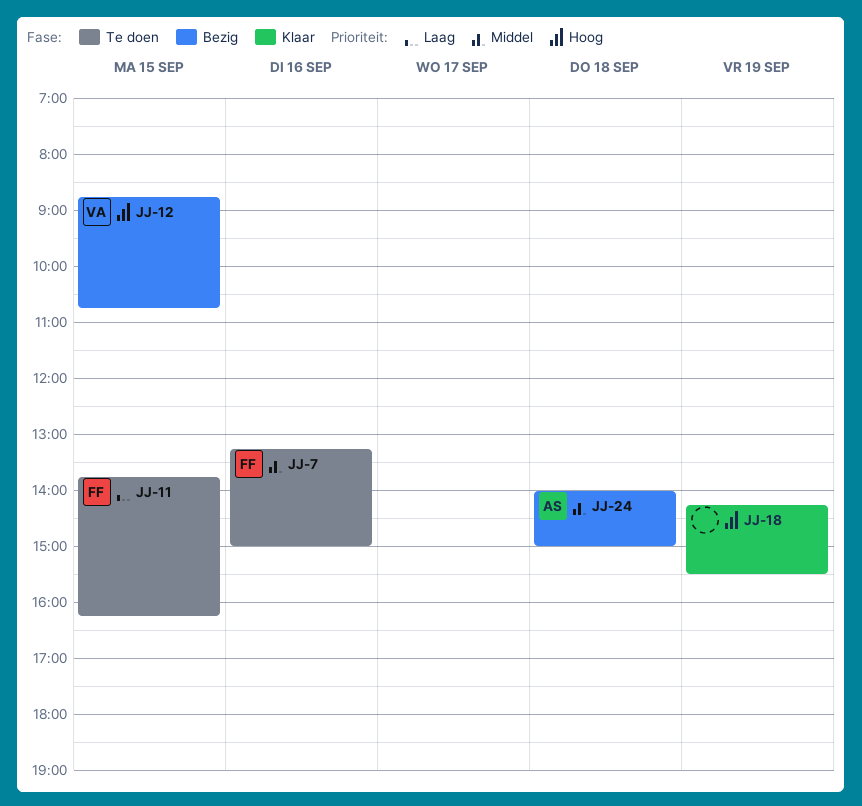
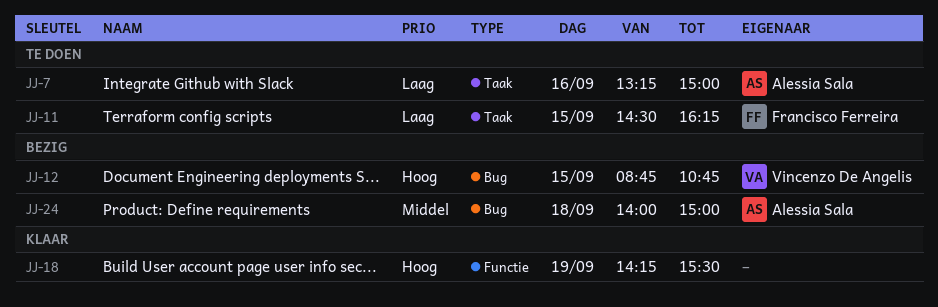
JJ-7, owner: Francisco Ferreira -> Alessia Sala
JJ-7, priority: Middel -> Laag
JJ-11, begins: 13:45 -> 14:30

